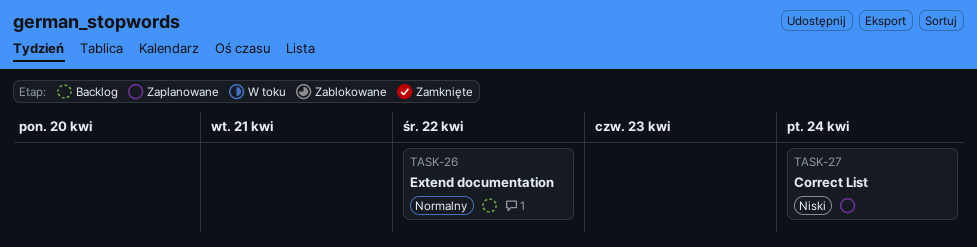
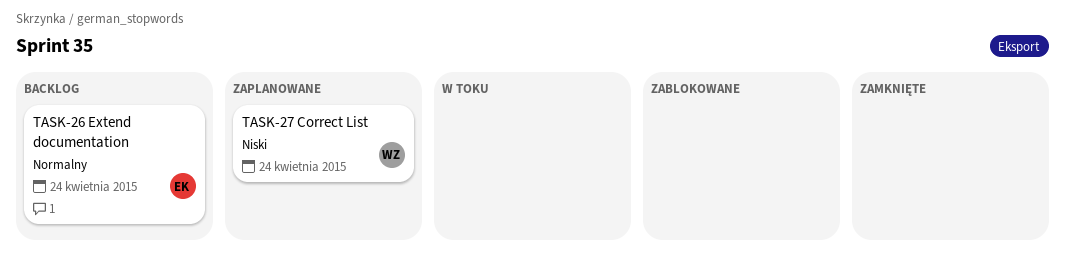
TASK-26, due: Apr 22 -> Apr 24

